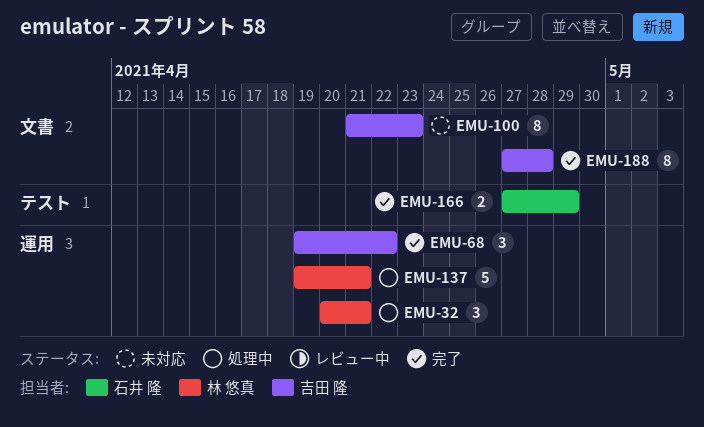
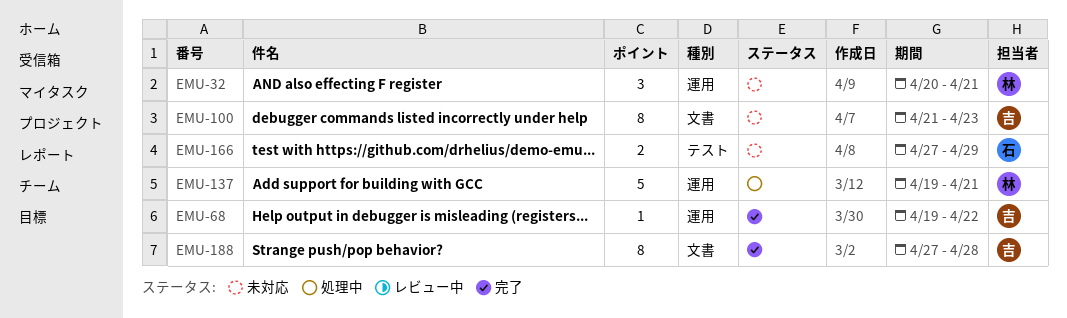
EMU-32, status: 処理中 -> 未対応
EMU-68, estimate: 3 -> 1
EMU-166, status: 完了 -> 未対応

